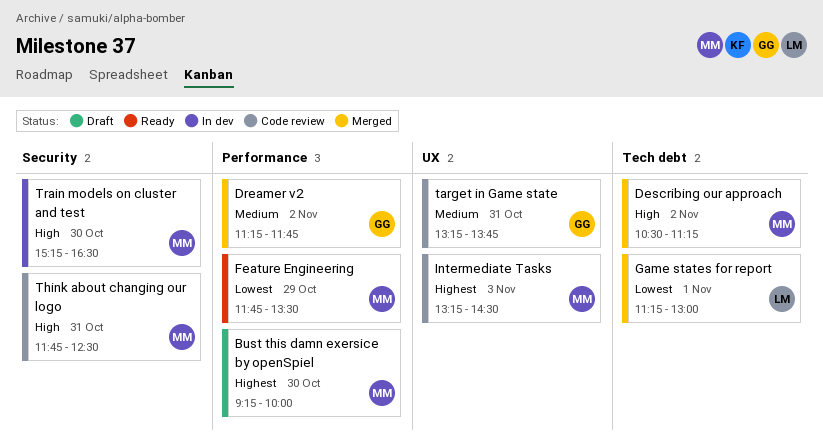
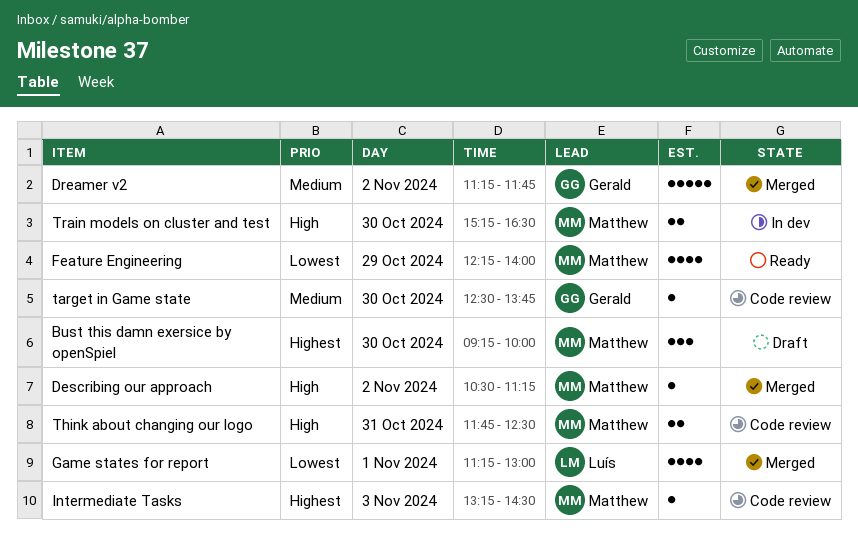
Feature Engineering, begins: 11:45 -> 12:15
Feature Engineering, ends: 13:30 -> 14:00
target in Game state, day: Oct 31 -> Oct 30
target in Game state, begins: 13:15 -> 12:30

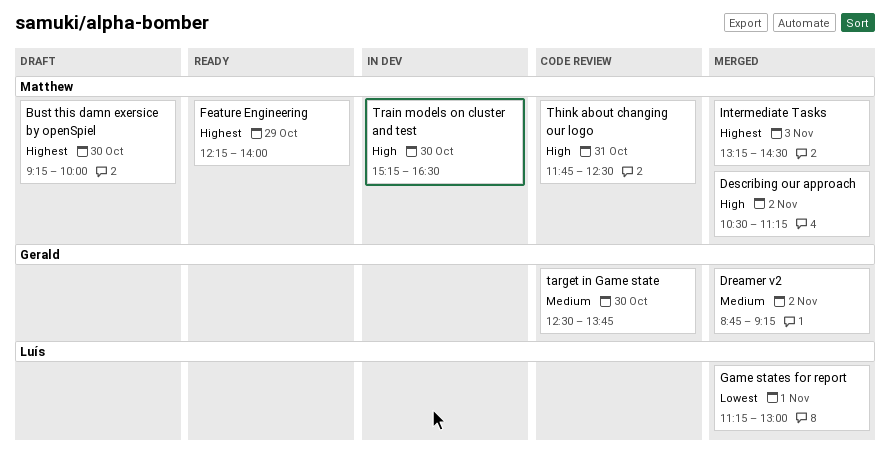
Dreamer v2, begins: 11:15 -> 08:45
Dreamer v2, ends: 11:45 -> 09:15
Feature Engineering, priority: Lowest -> Highest
Intermediate Tasks, status: Code review -> Merged

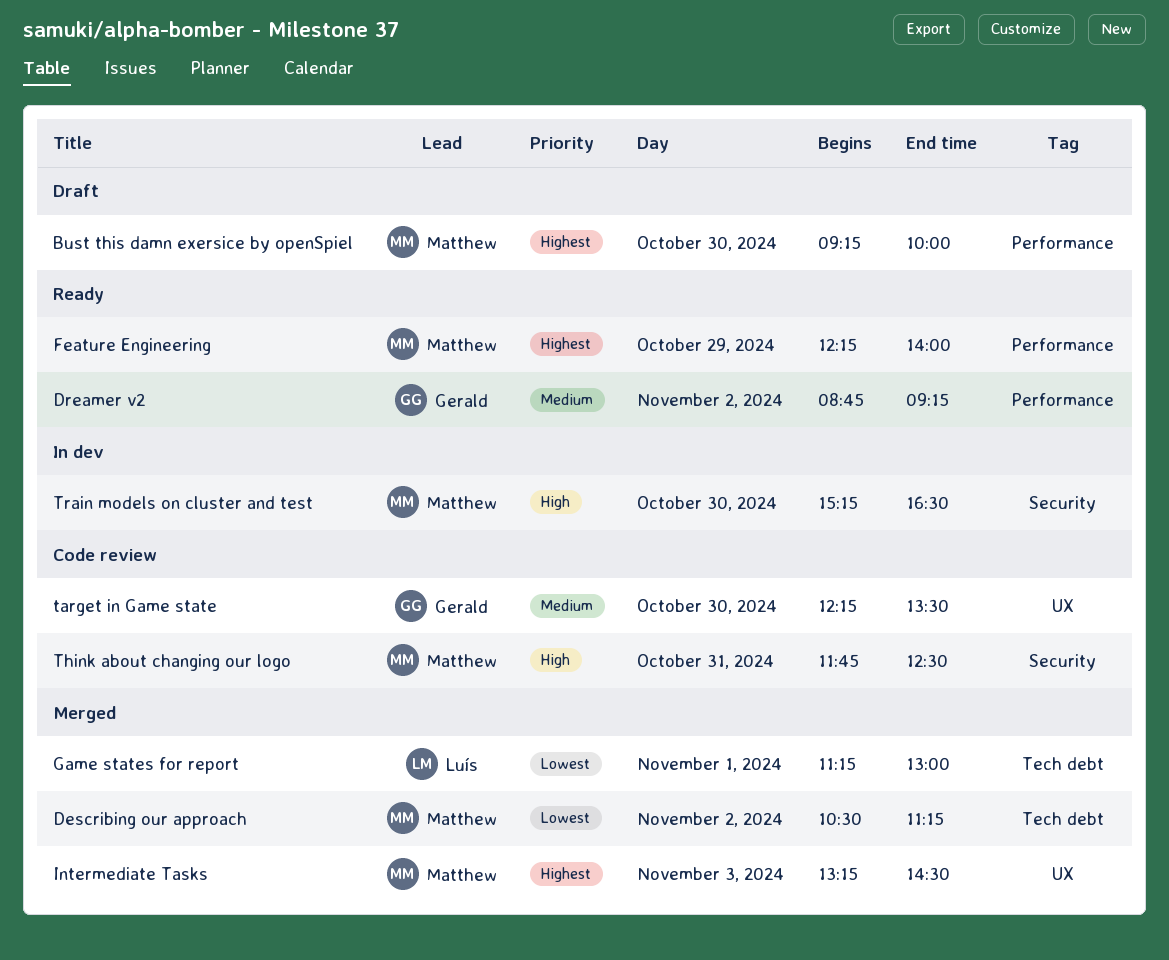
Describing our approach, priority: High -> Lowest
Dreamer v2, status: Merged -> Ready
target in Game state, begins: 12:30 -> 12:15
target in Game state, ends: 13:45 -> 13:30

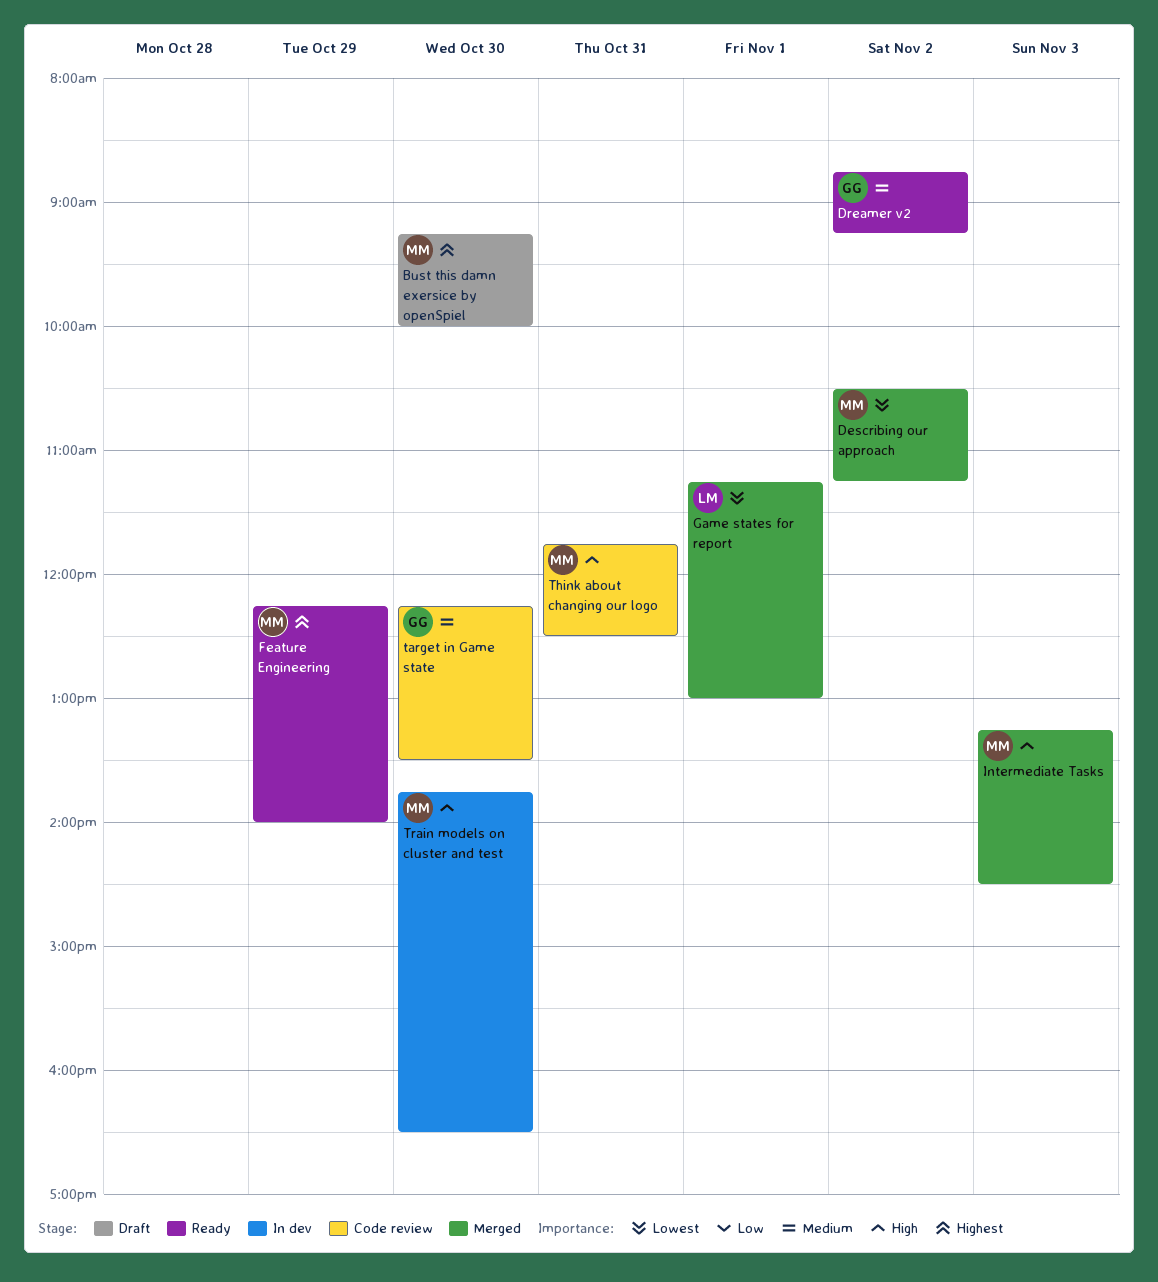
Intermediate Tasks, priority: Highest -> High
Train models on cluster and test, begins: 15:15 -> 13:45

